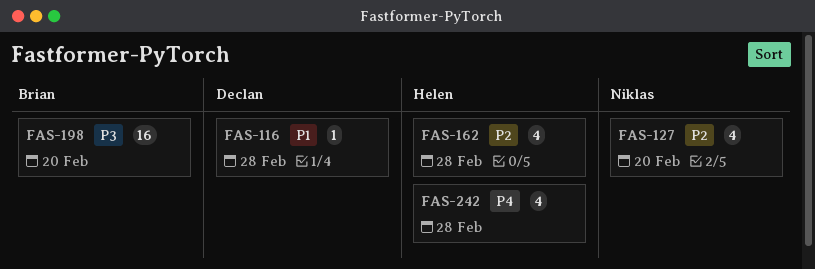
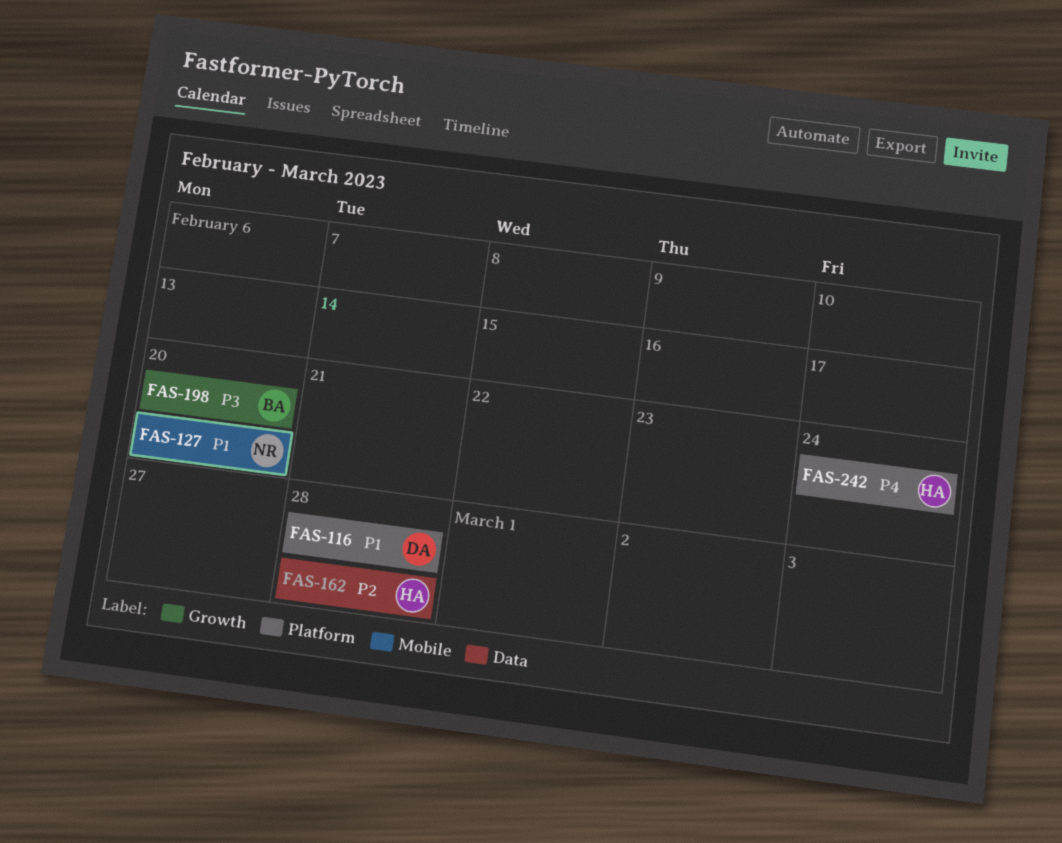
FAS-127, priority: P2 -> P1
FAS-242, due: Feb 28 -> Feb 24

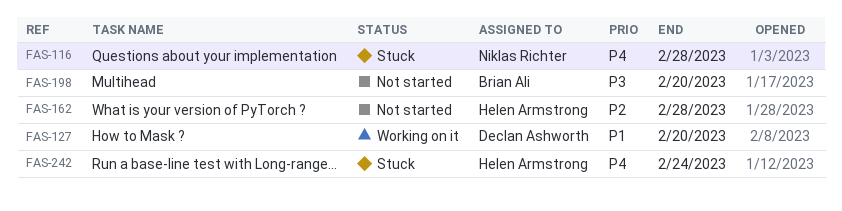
FAS-116, owner: Declan Ashworth -> Niklas Richter
FAS-116, priority: P1 -> P4
FAS-127, owner: Niklas Richter -> Declan Ashworth

